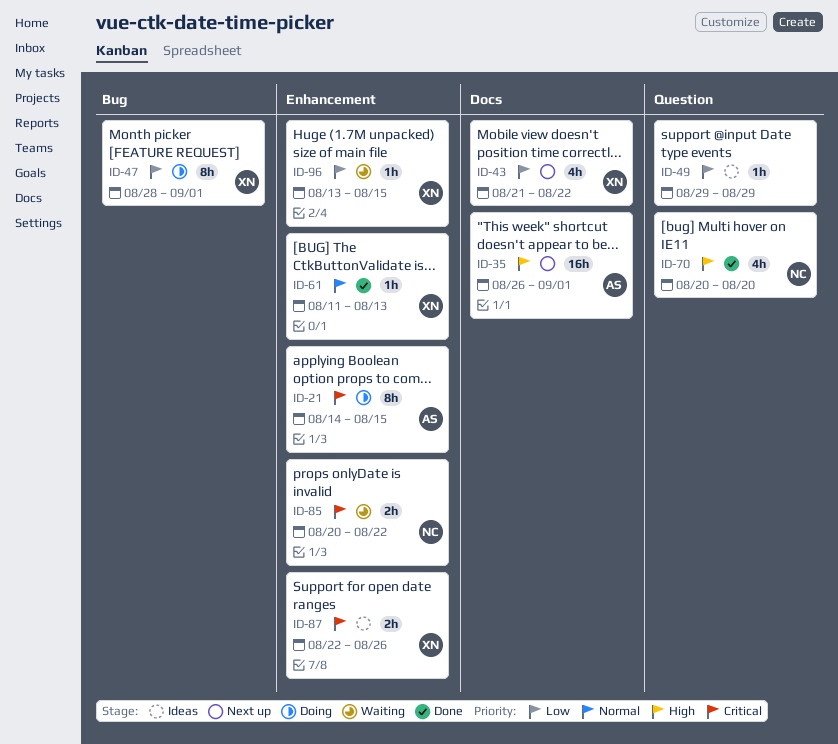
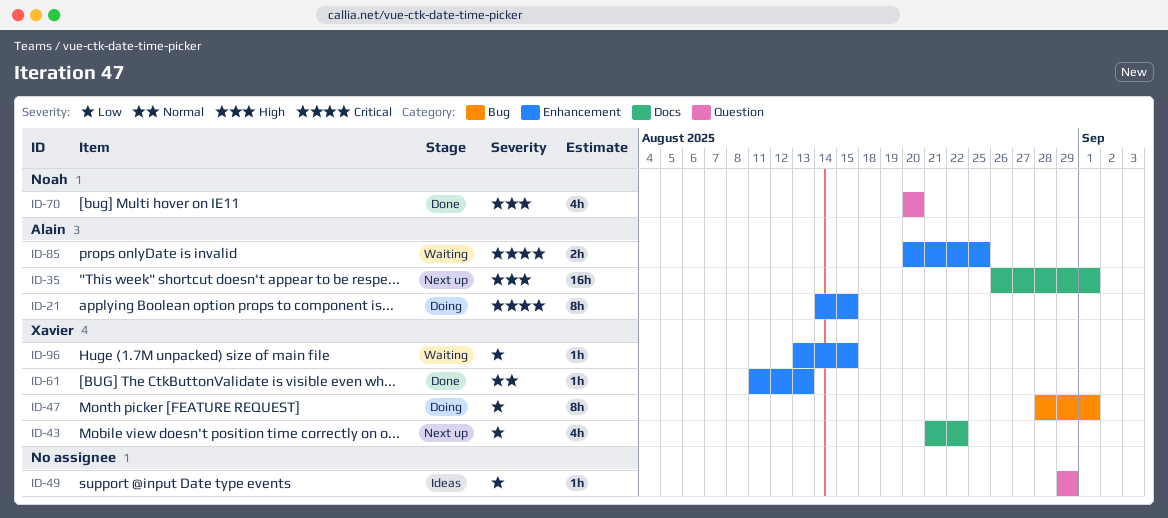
ID-85, owner: Noah -> Alain
ID-85, due: Aug 22 -> Aug 25
ID-87: present -> none

